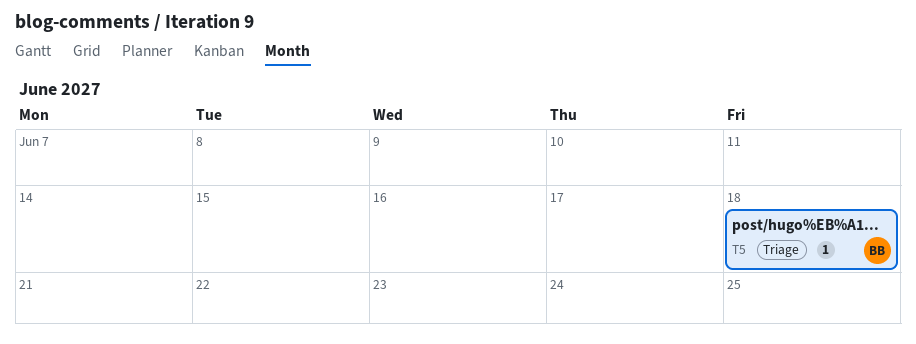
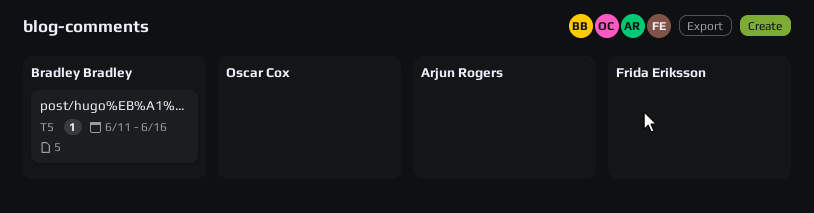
T5, due: Jun 18 -> Jun 16

